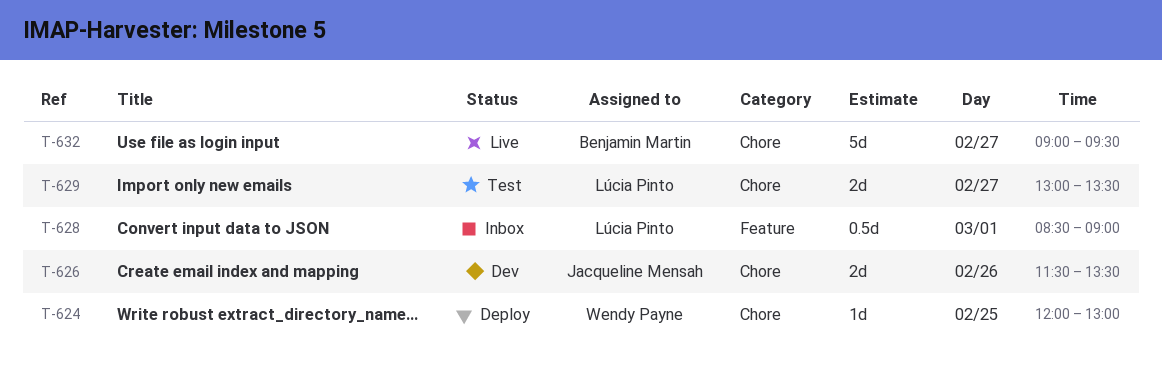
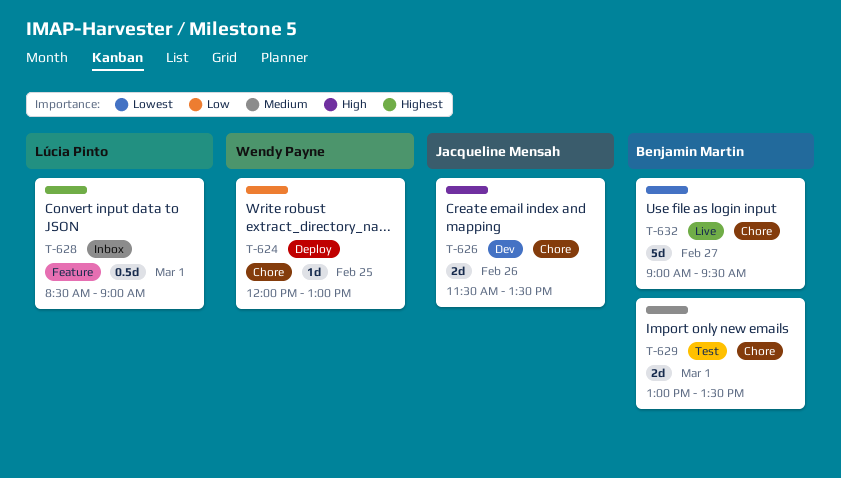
T-629, owner: Lúcia Pinto -> Benjamin Martin
T-629, day: Feb 27 -> Mar 1

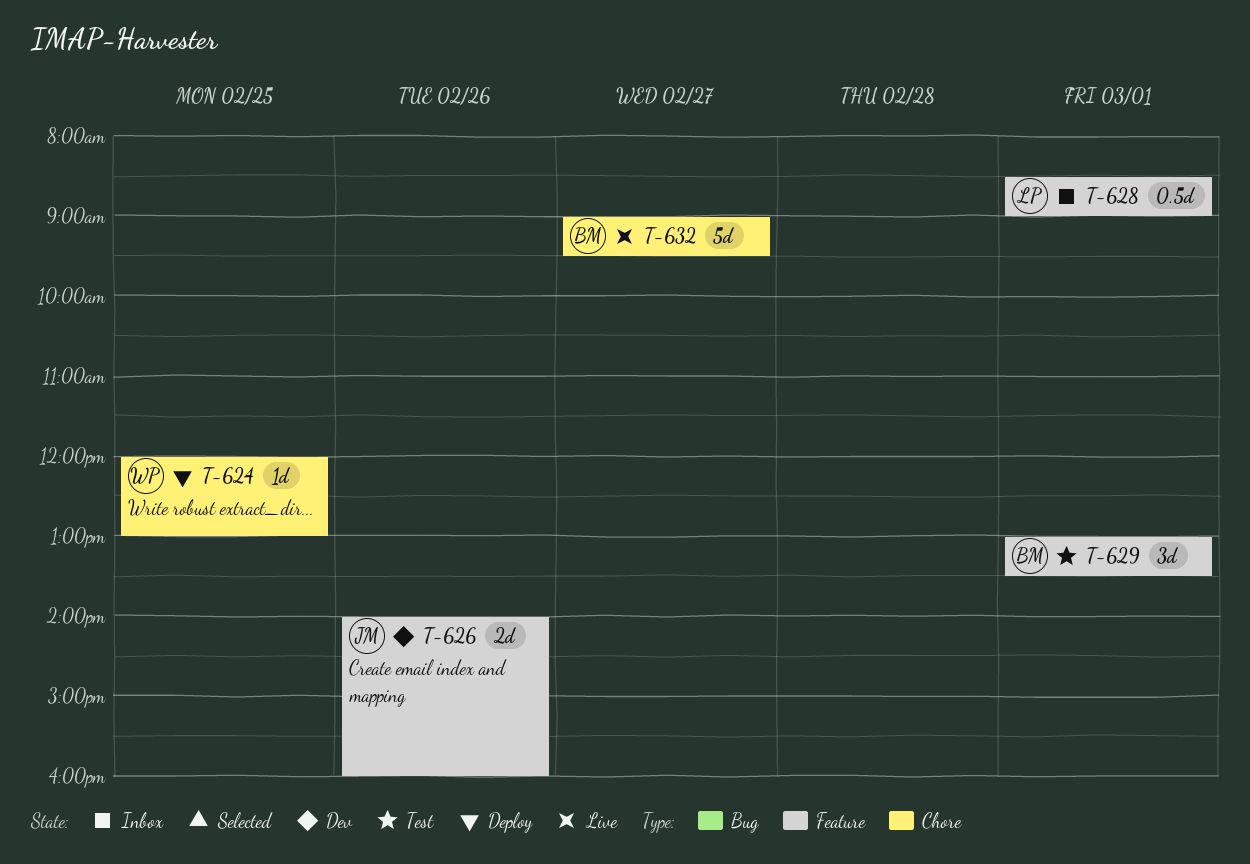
T-626, label: Chore -> Feature
T-626, begins: 11:30 -> 14:00
T-626, ends: 13:30 -> 16:00
T-629, label: Chore -> Feature
T-629, estimate: 2d -> 3d

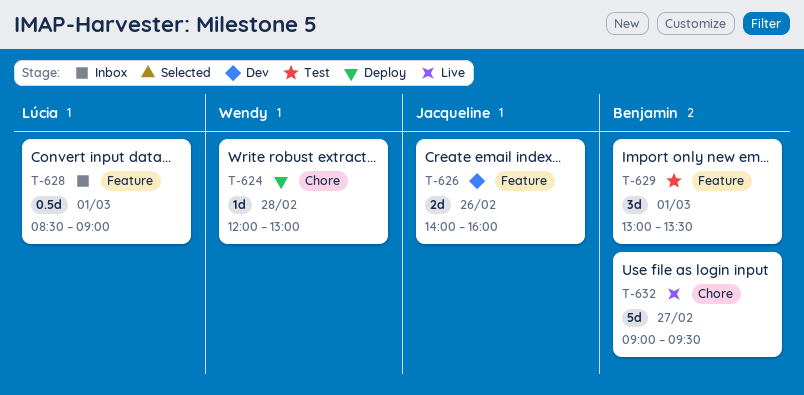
T-624, day: Feb 25 -> Feb 28

